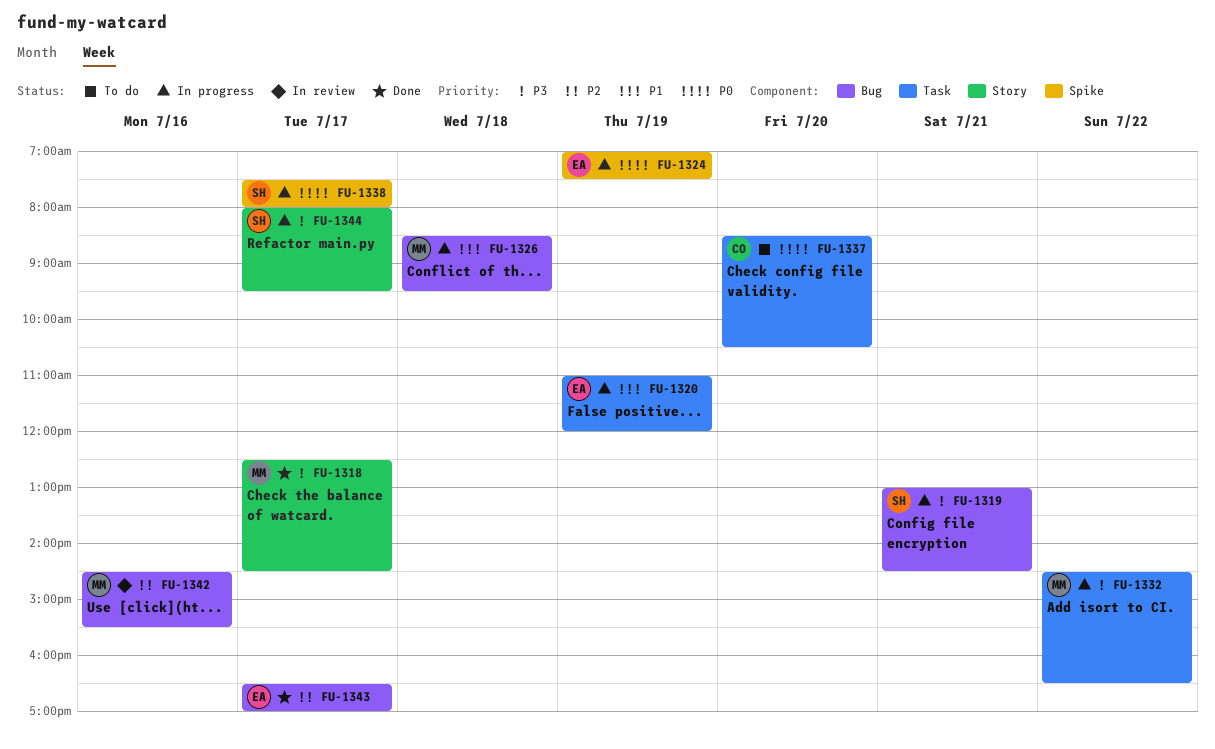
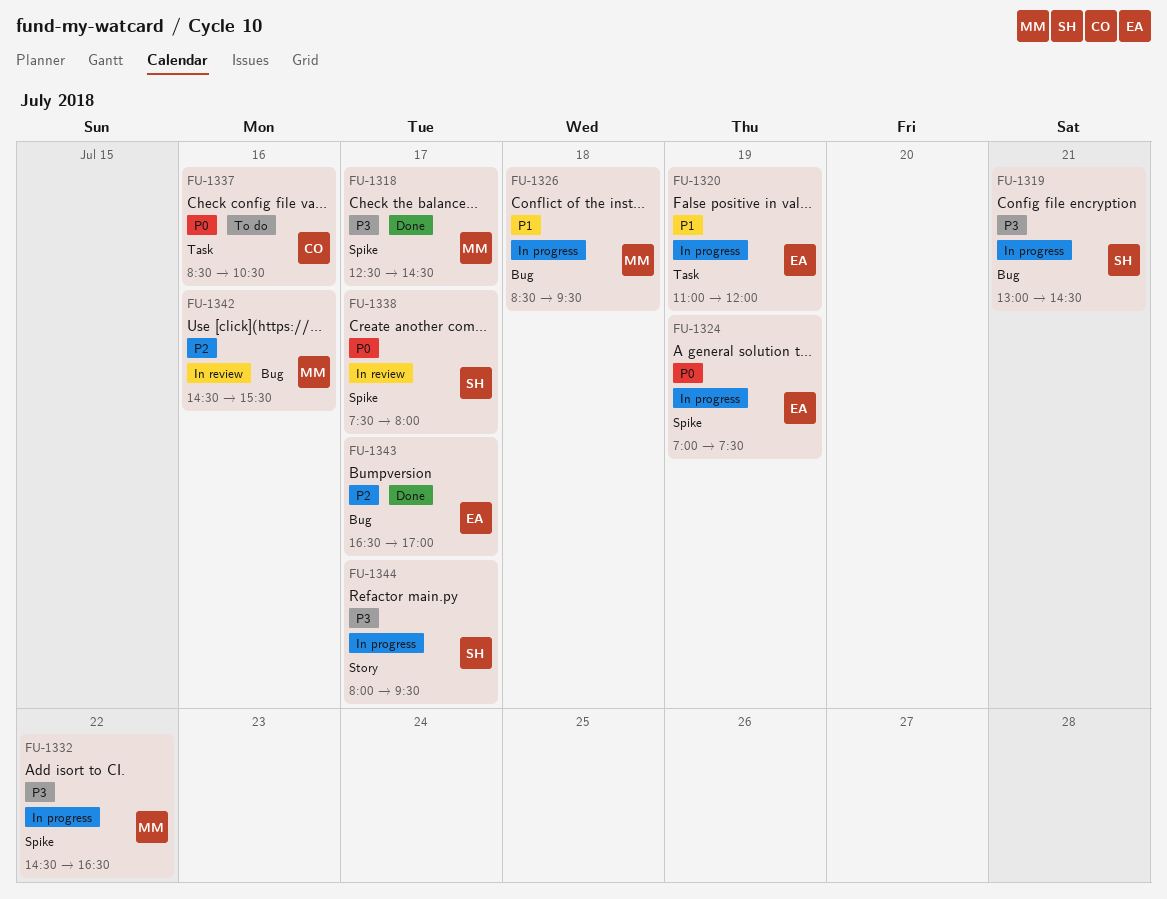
FU-1318, label: Story -> Spike
FU-1332, label: Task -> Spike
FU-1337, day: Jul 20 -> Jul 16
FU-1338, status: In progress -> In review

